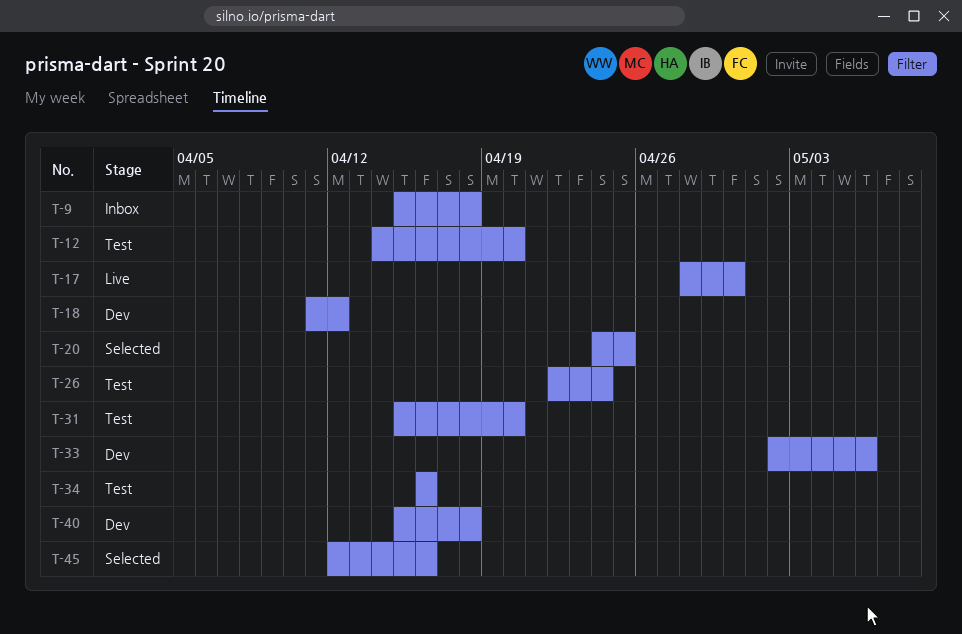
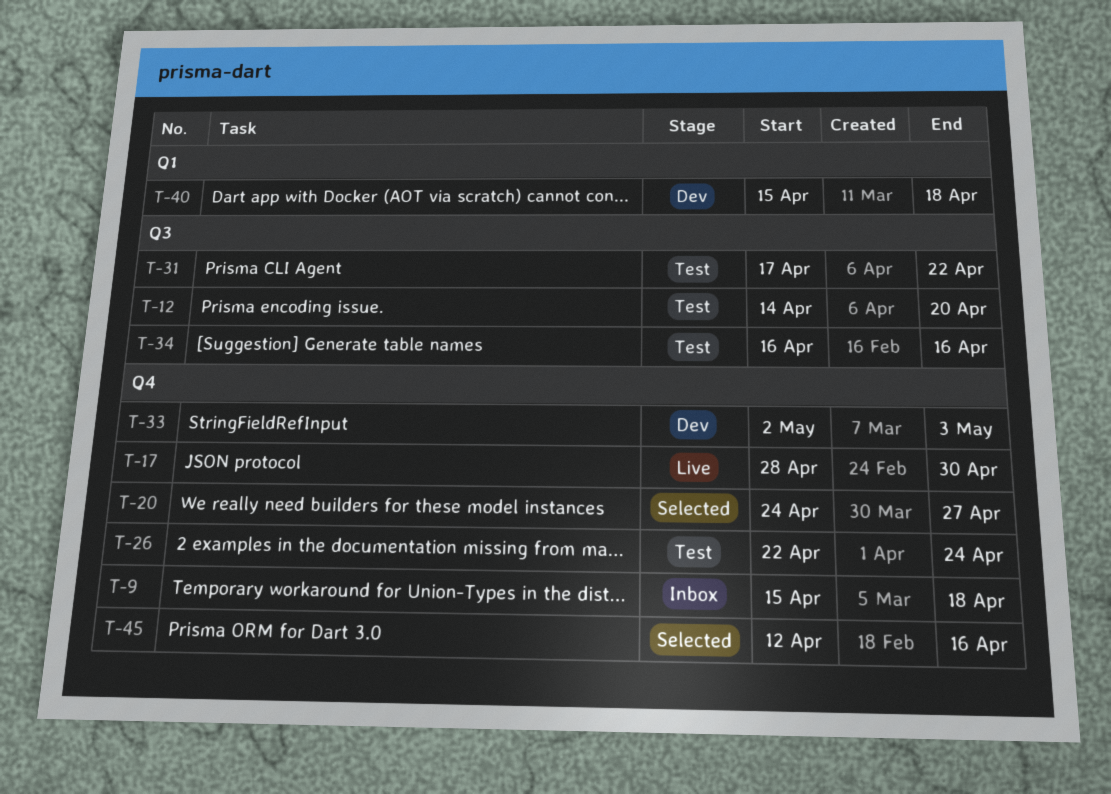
T-18: present -> none
T-20, due: Apr 25 -> Apr 27
T-31, start: Apr 15 -> Apr 17
T-31, due: Apr 20 -> Apr 22
T-33, due: May 6 -> May 3

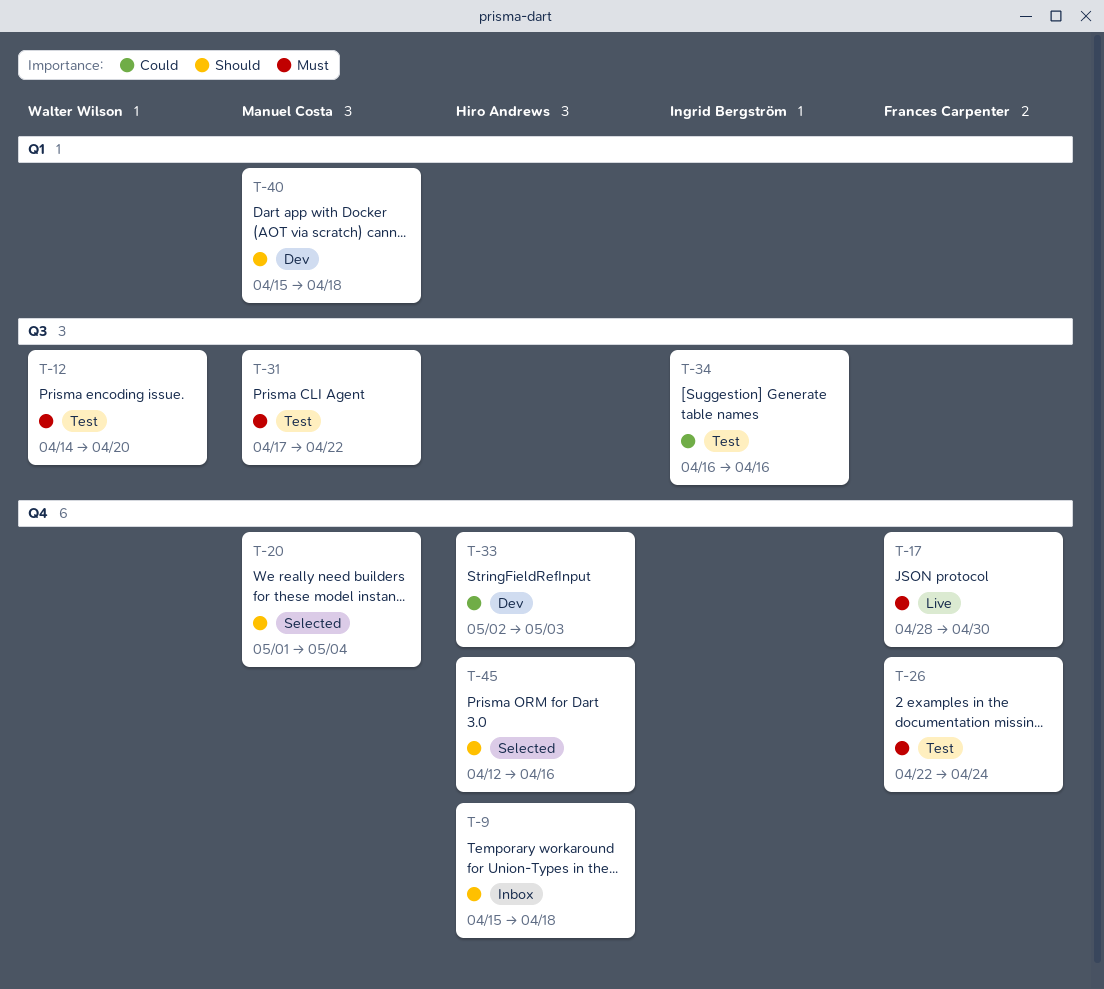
T-20, start: Apr 24 -> May 1
T-20, due: Apr 27 -> May 4

